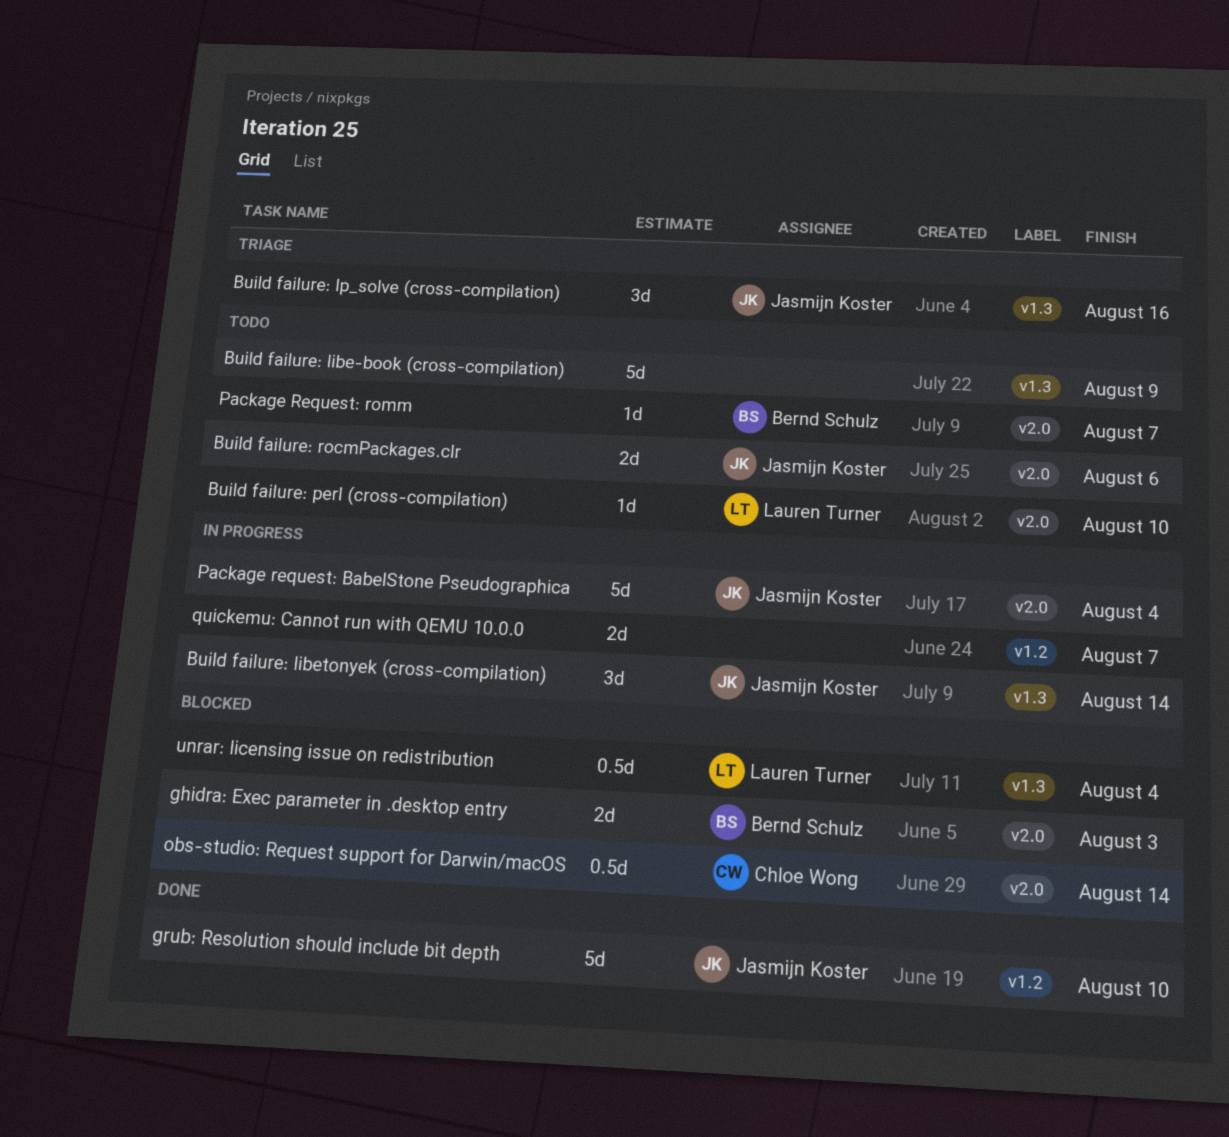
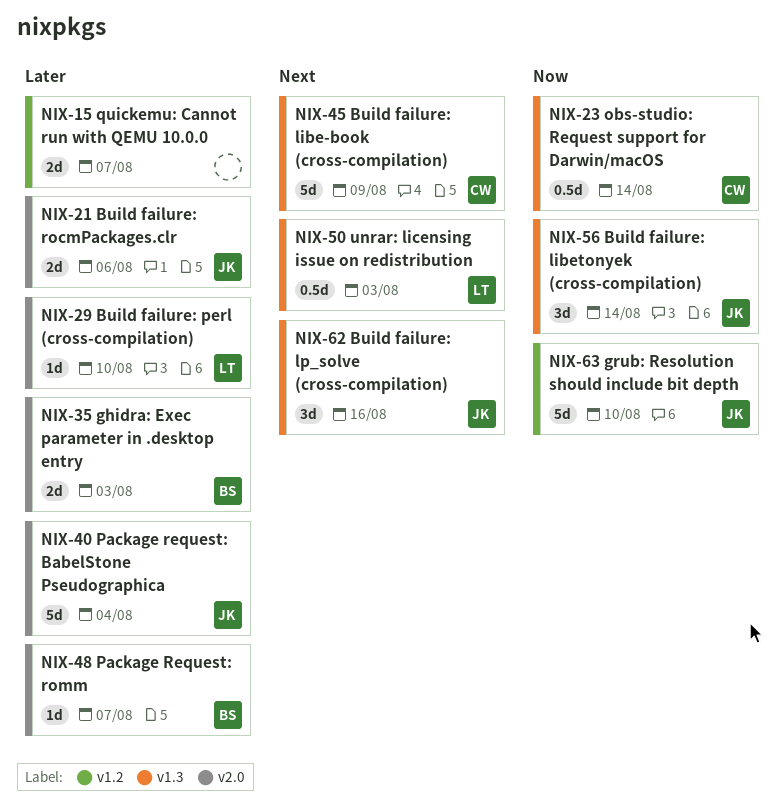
Build failure: libe-book (cross-compilation), owner: none -> Chloe Wong
obs-studio: Request support for Darwin/macOS, label: v2.0 -> v1.3
unrar: licensing issue on redistribution, due: Aug 4 -> Aug 3

